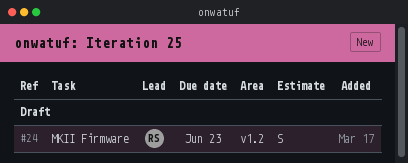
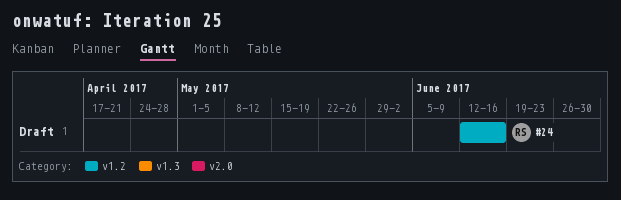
#24, due: Jun 23 -> Jun 16

